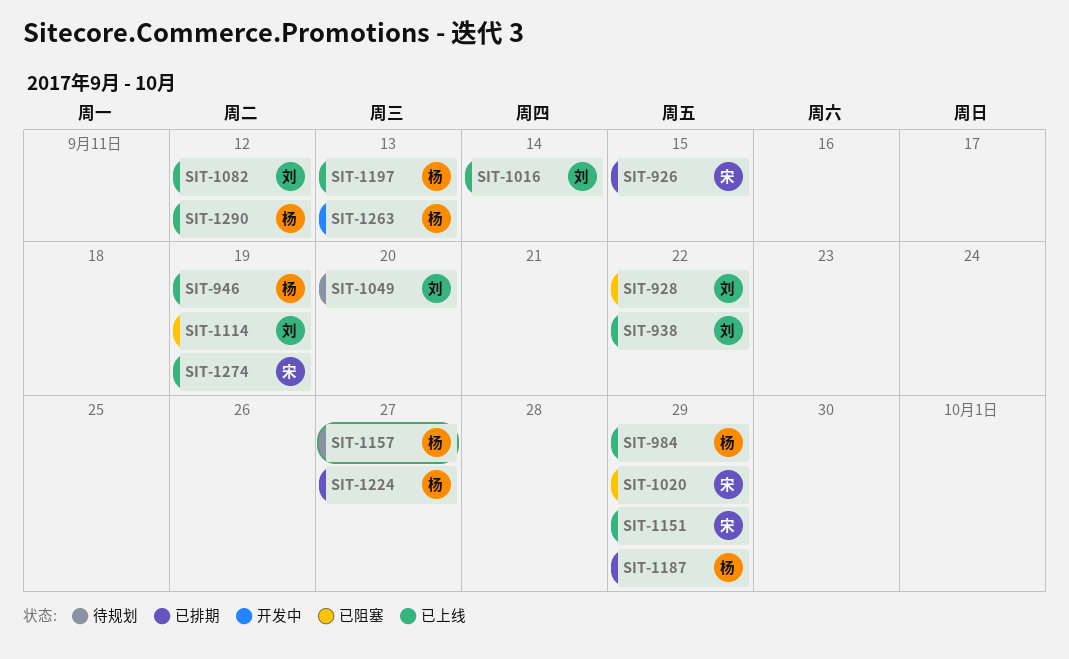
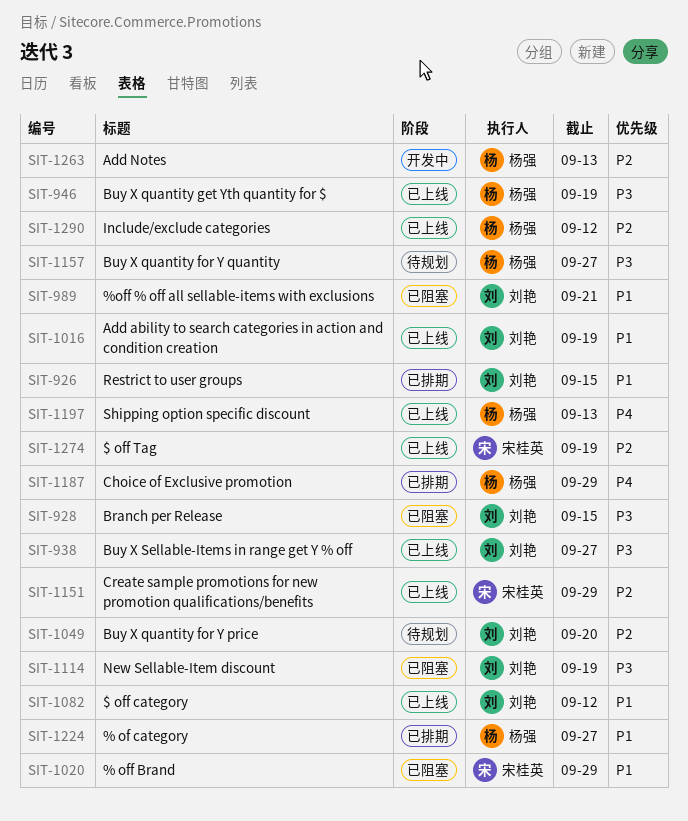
SIT-926, owner: 宋桂英 -> 刘艳
SIT-928, due: Sep 22 -> Sep 15
SIT-938, due: Sep 22 -> Sep 27
SIT-984: present -> none
SIT-989: none -> present
SIT-1016, due: Sep 14 -> Sep 19

